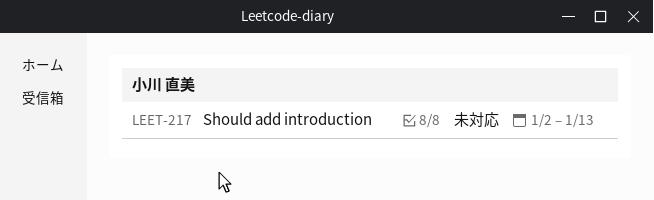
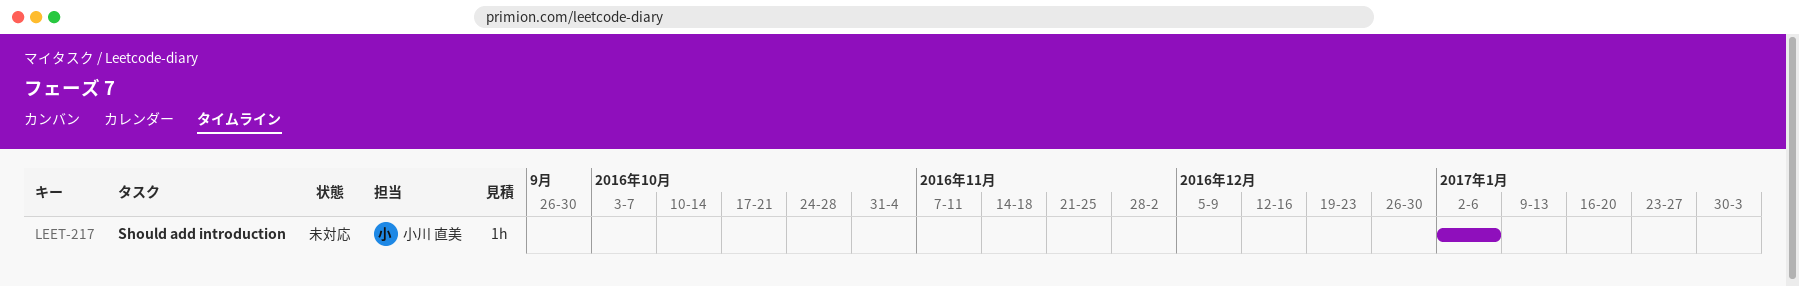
LEET-217, due: Jan 13 -> Jan 6

